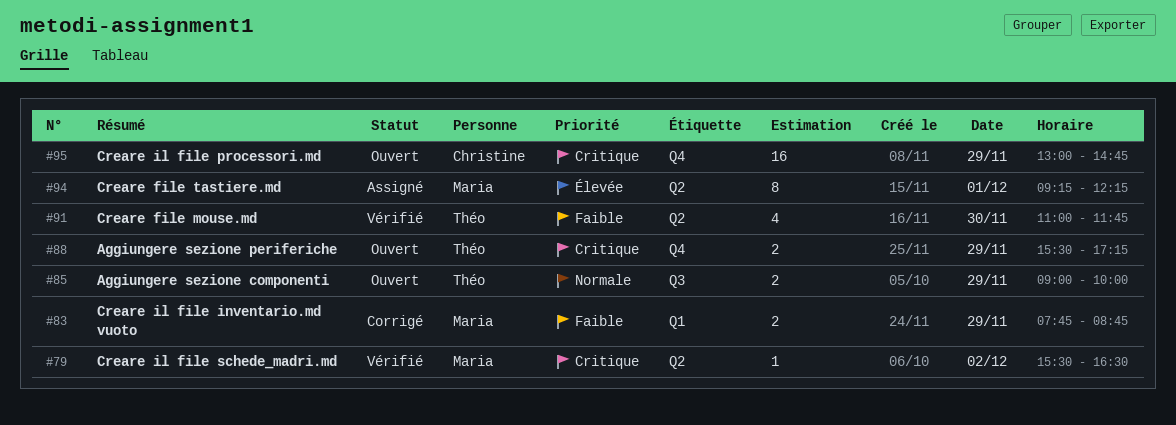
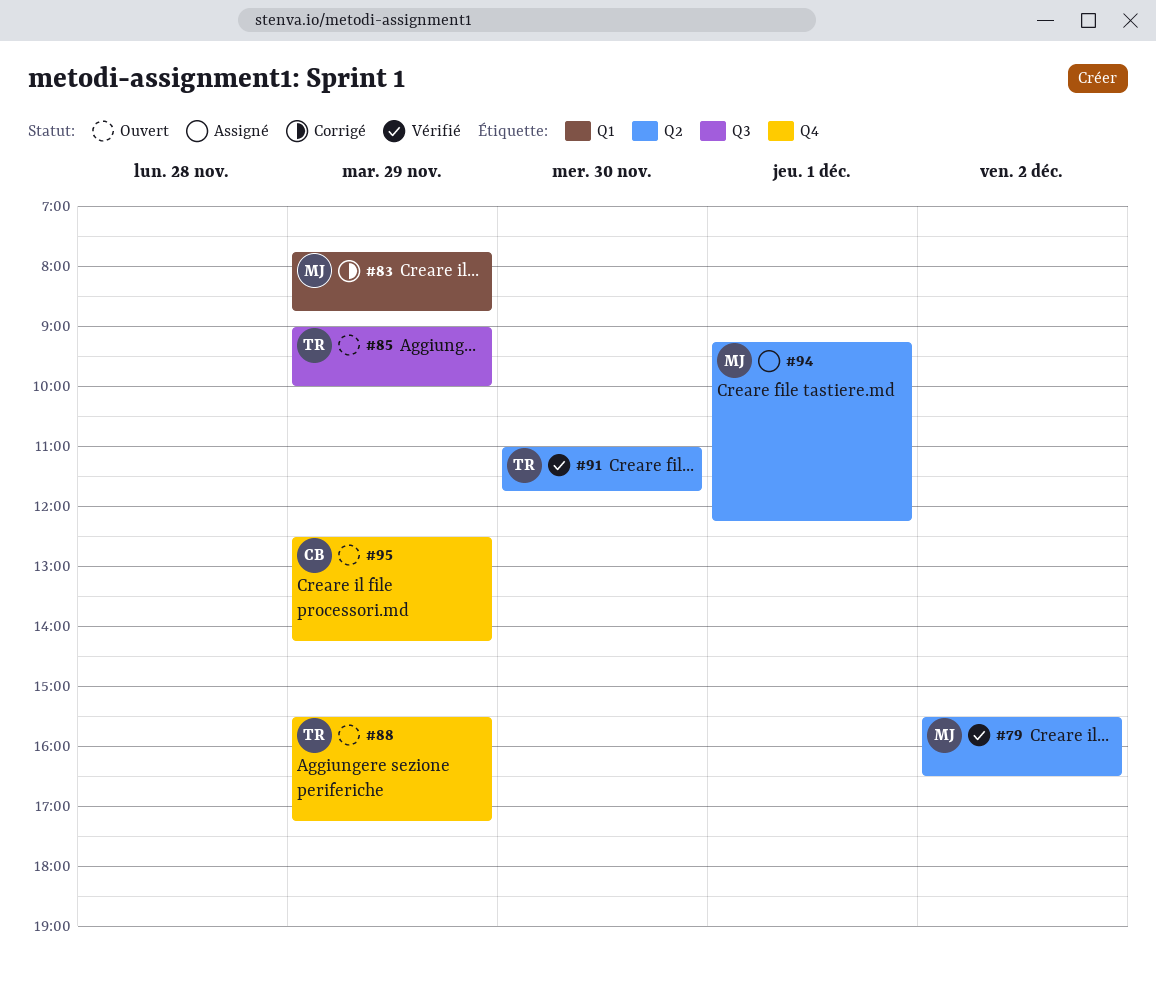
#95, begins: 13:00 -> 12:30
#95, ends: 14:45 -> 14:15

